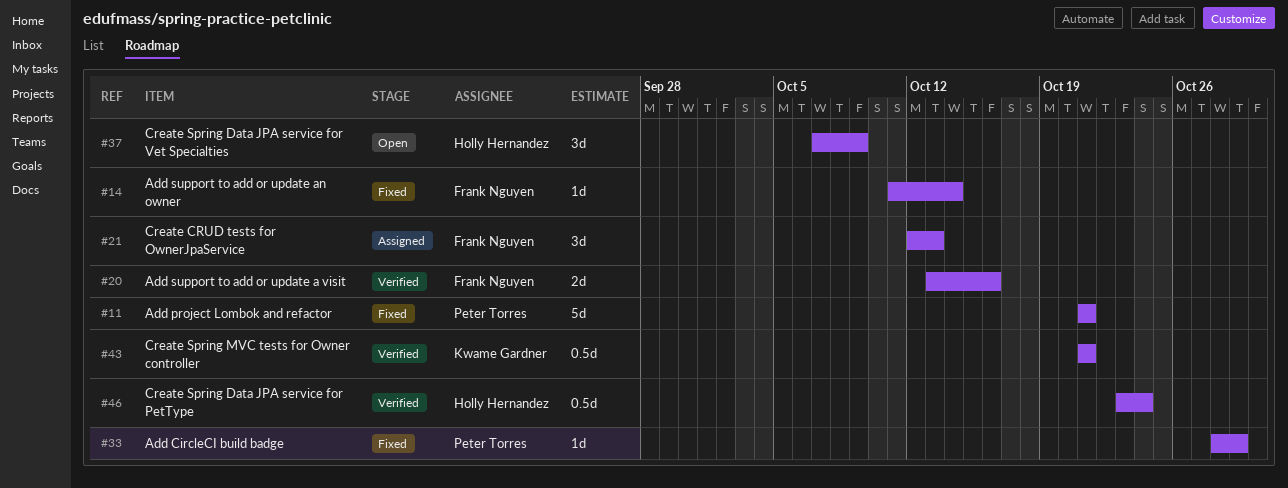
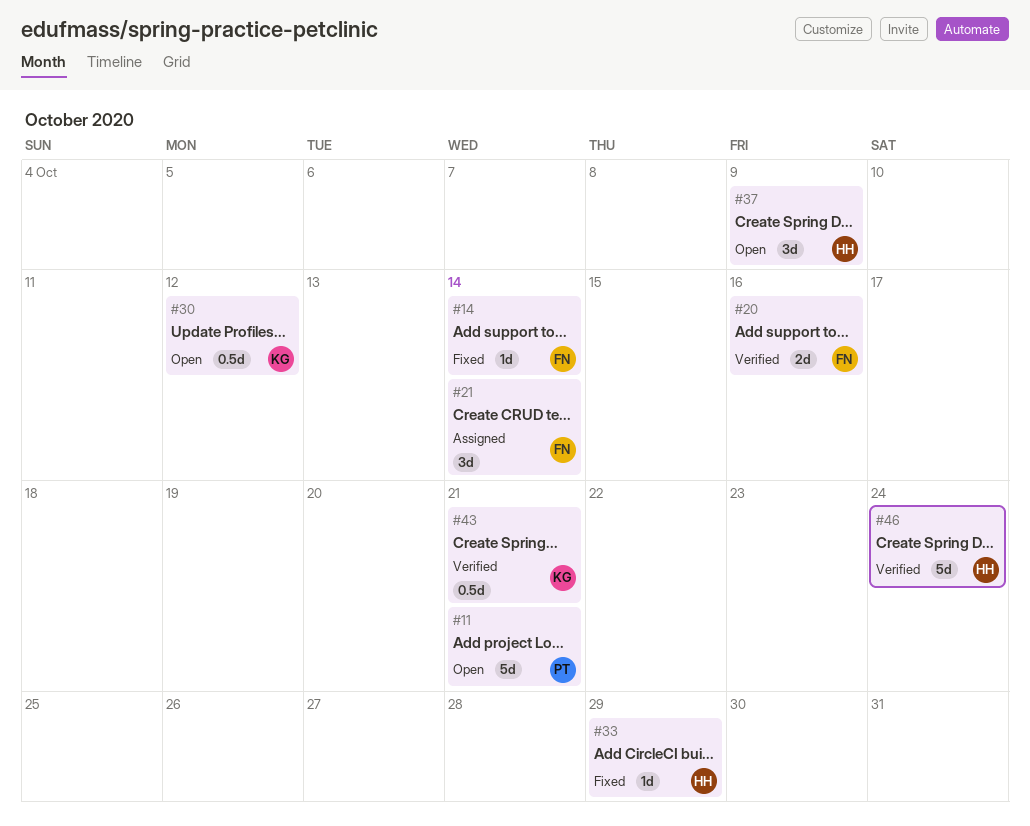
#11, status: Fixed -> Open
#21, due: Oct 13 -> Oct 14
#30: none -> present
#33, owner: Peter Torres -> Holly Hernandez
#46, estimate: 0.5d -> 5d

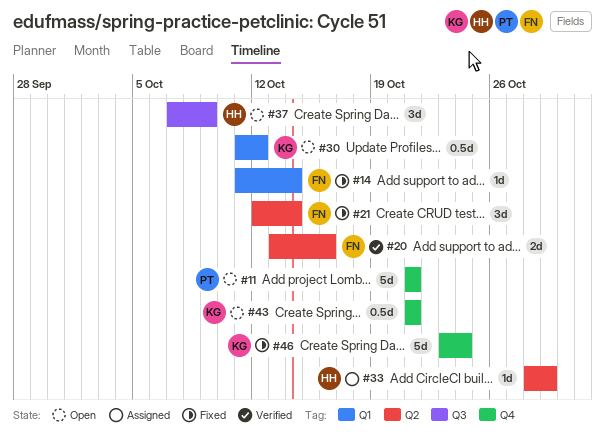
#21, status: Assigned -> Fixed
#33, status: Fixed -> Assigned
#43, status: Verified -> Open
#46, status: Verified -> Fixed
#46, owner: HH -> KG

